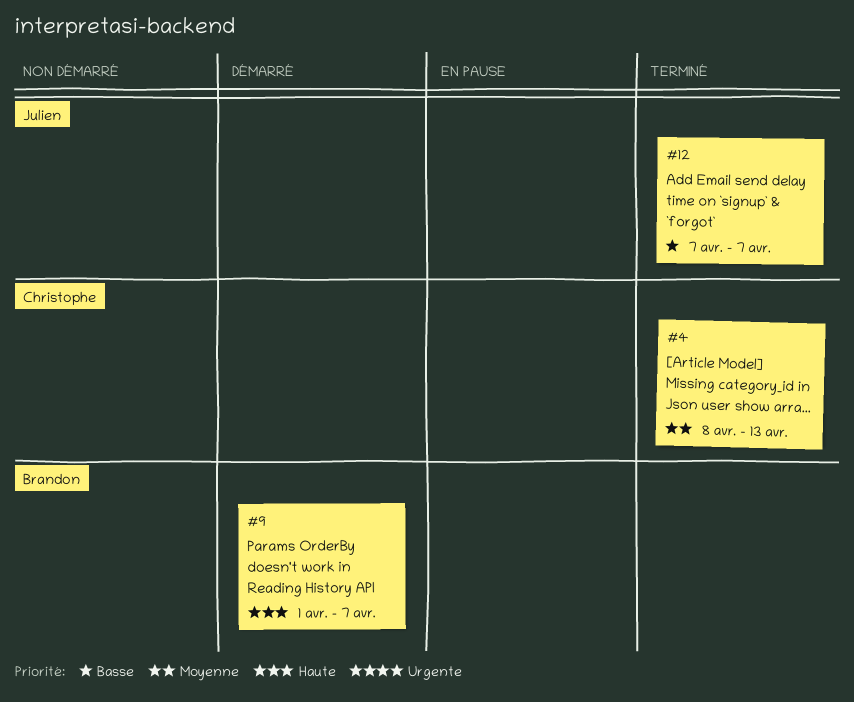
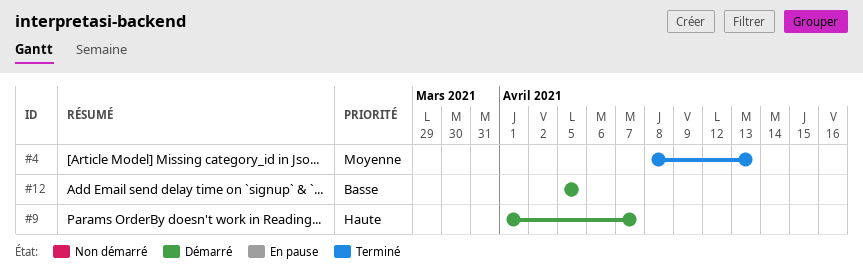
#12, status: Terminé -> Démarré
#12, start: Apr 7 -> Apr 5
#12, due: Apr 7 -> Apr 5

